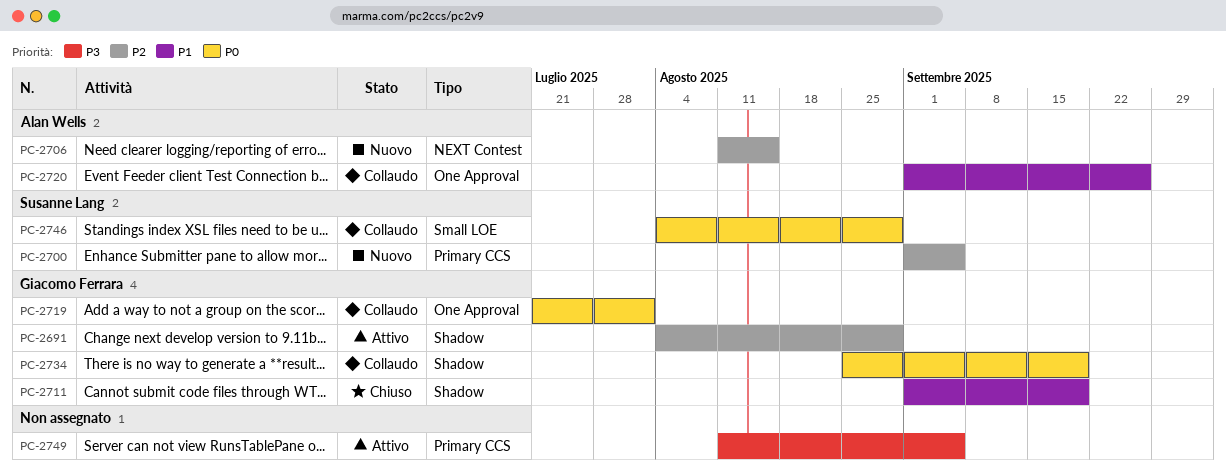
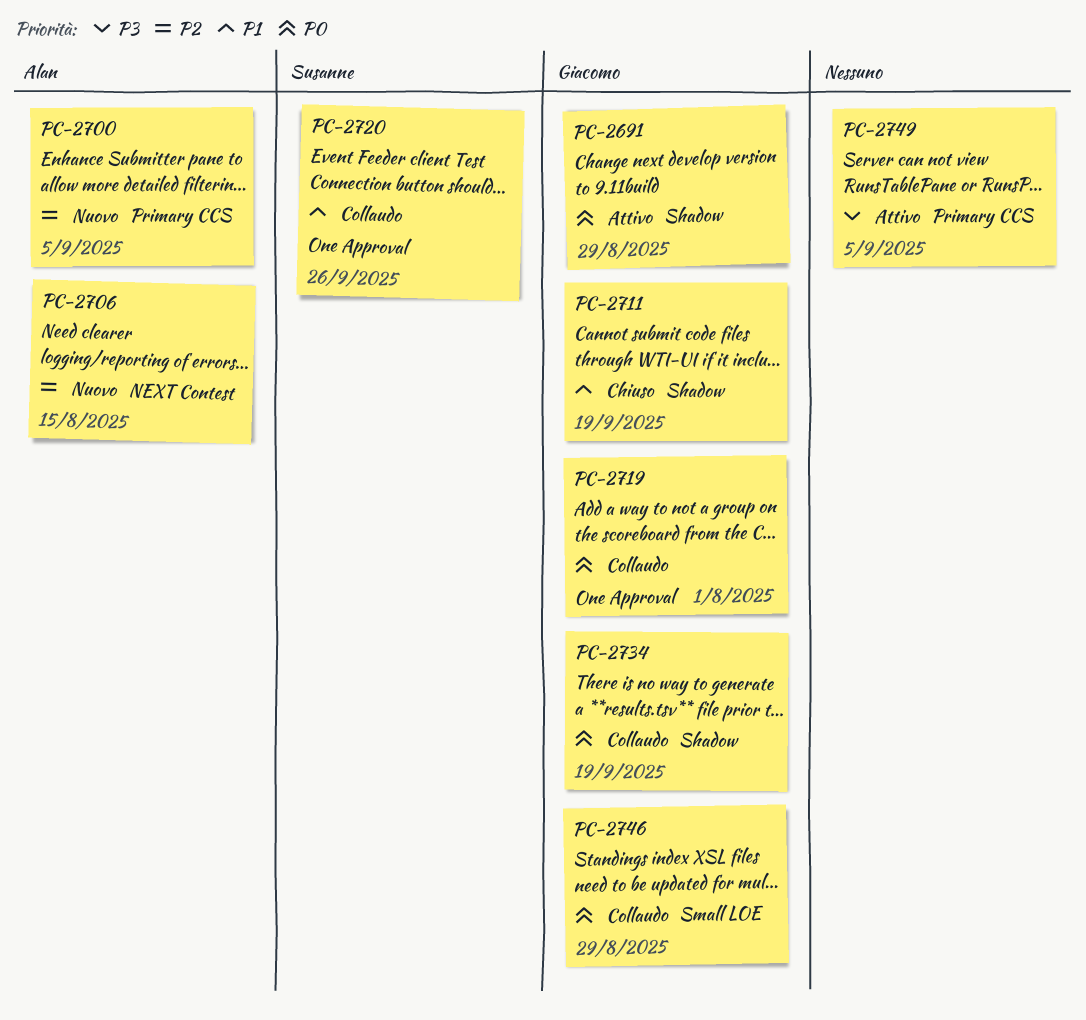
PC-2691, priority: P2 -> P0
PC-2700, owner: Susanne Lang -> Alan Wells
PC-2720, owner: Alan Wells -> Susanne Lang
PC-2746, owner: Susanne Lang -> Giacomo Ferrara

